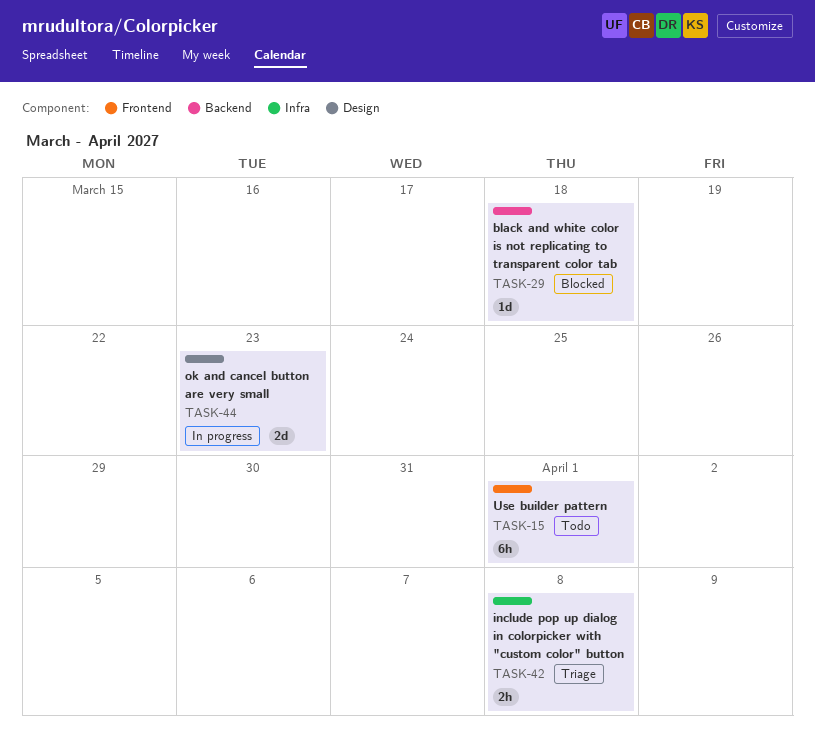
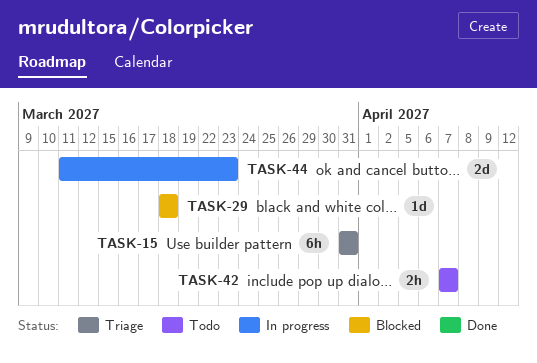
TASK-15, status: Todo -> Triage
TASK-15, due: Apr 1 -> Mar 31
TASK-42, status: Triage -> Todo
TASK-42, due: Apr 8 -> Apr 7

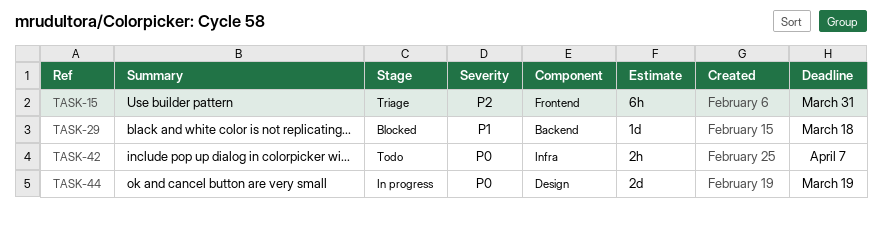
TASK-44, due: Mar 23 -> Mar 19

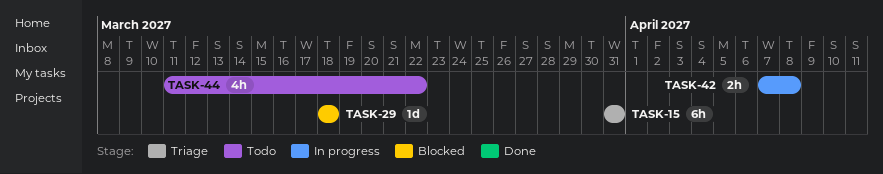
TASK-42, status: Todo -> In progress
TASK-42, due: Apr 7 -> Apr 8
TASK-44, status: In progress -> Todo
TASK-44, estimate: 2d -> 4h
TASK-44, due: Mar 19 -> Mar 22

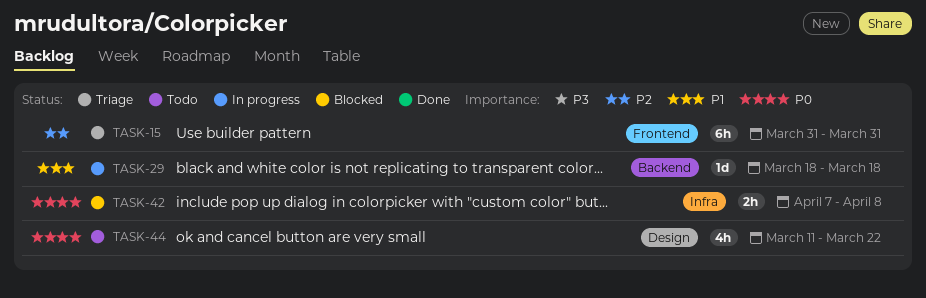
TASK-29, status: Blocked -> In progress
TASK-42, status: In progress -> Blocked

